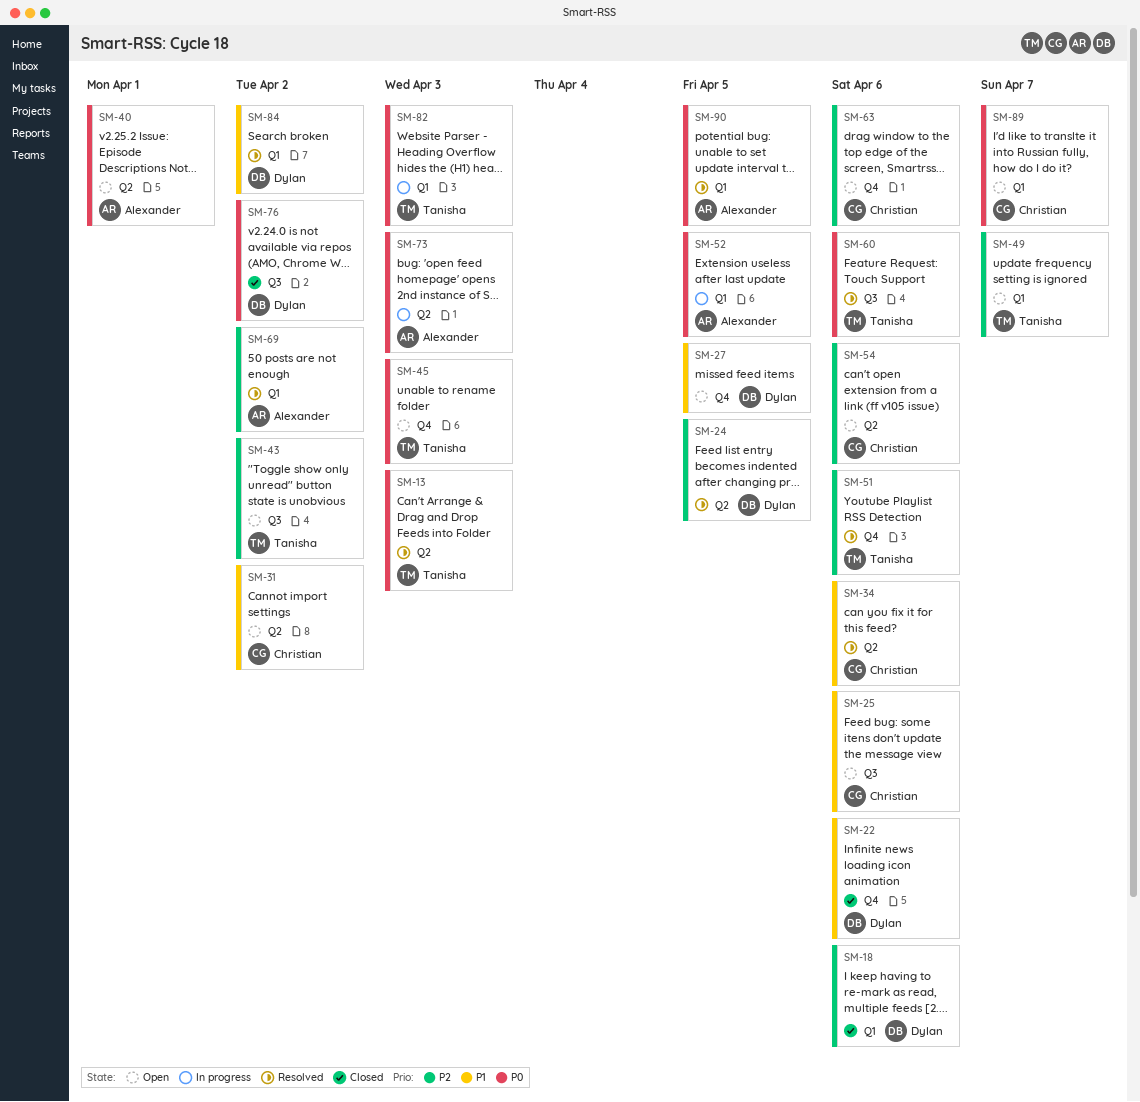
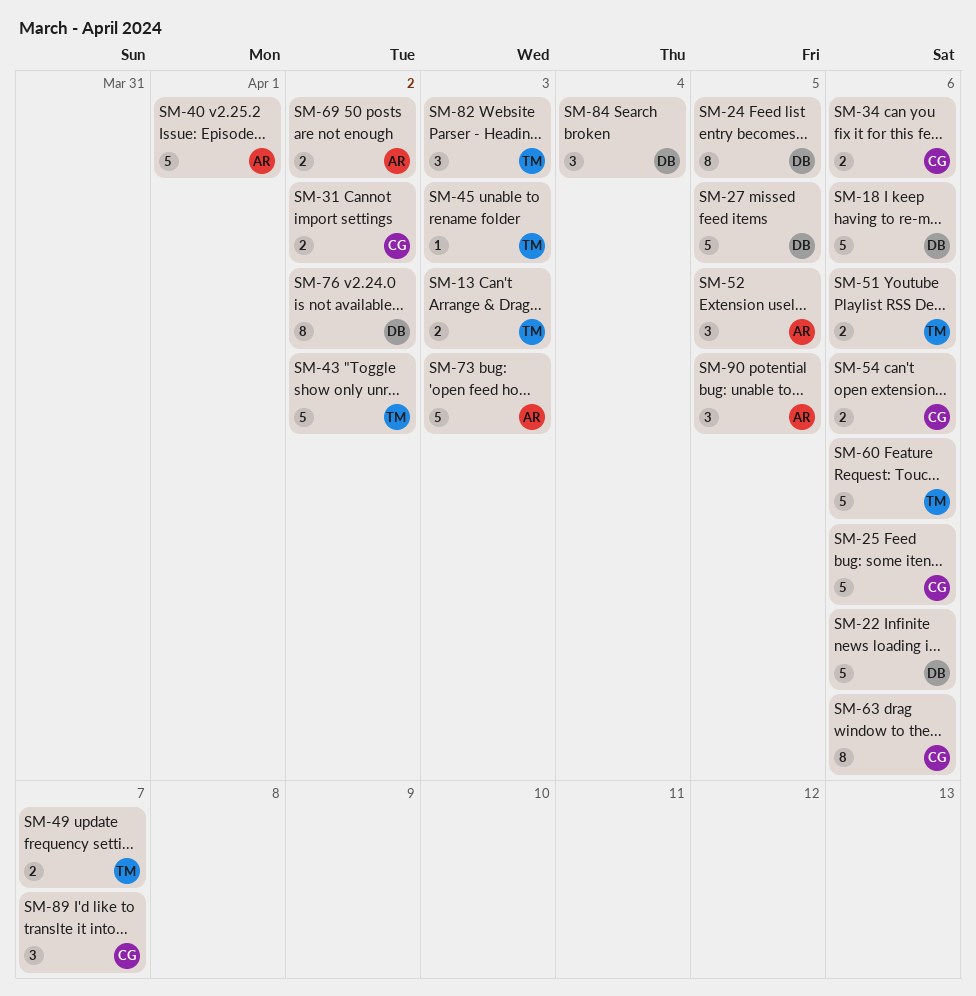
SM-84, due: Apr 2 -> Apr 4

